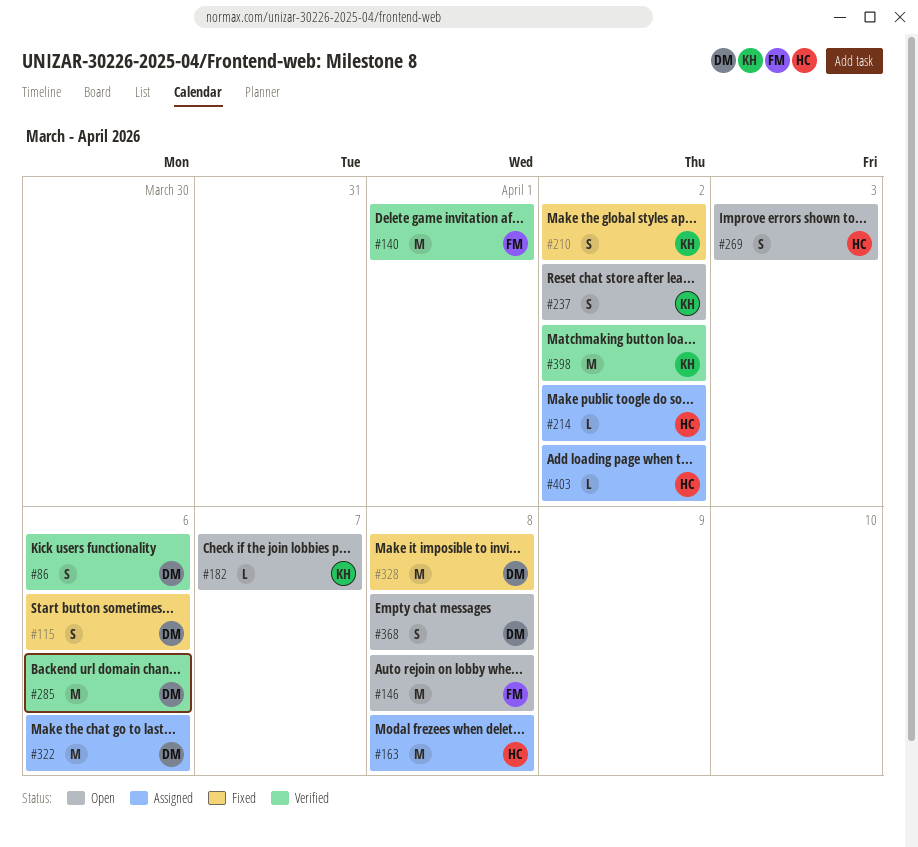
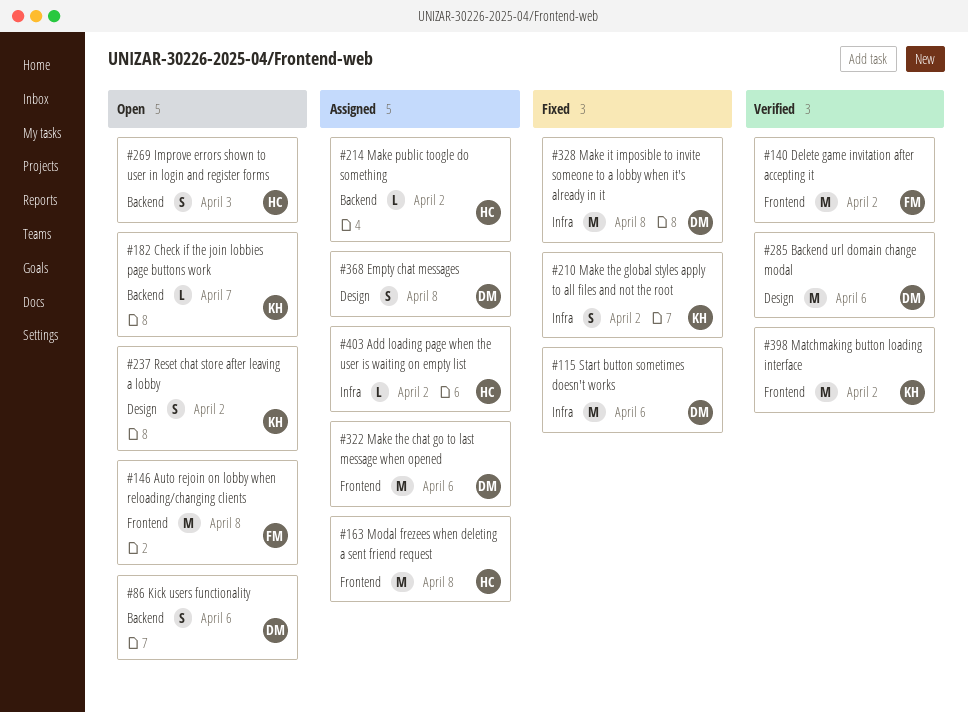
#86, status: Verified -> Open
#115, estimate: S -> M
#140, due: Apr 1 -> Apr 2
#368, status: Open -> Assigned

